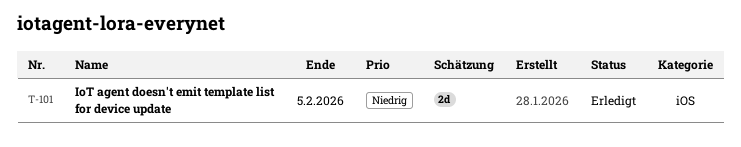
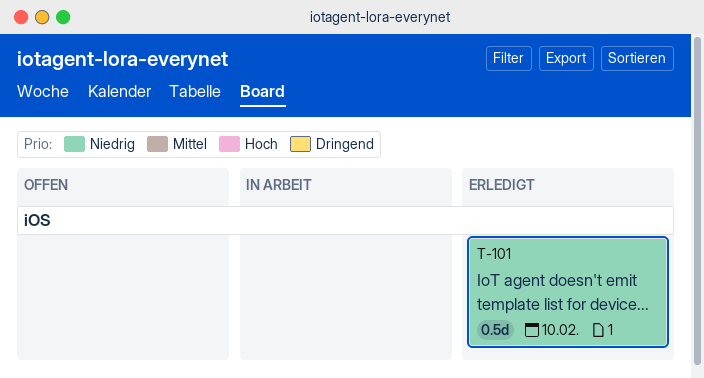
T-101, estimate: 2d -> 0.5d
T-101, due: Feb 5 -> Feb 10

